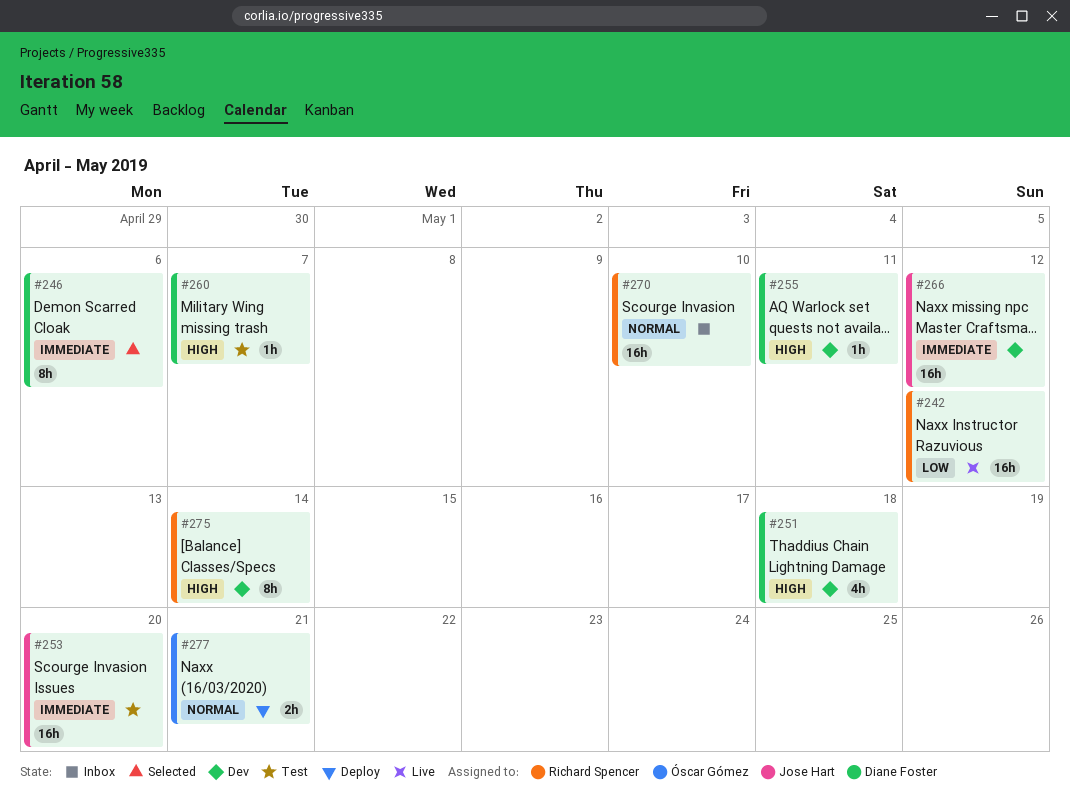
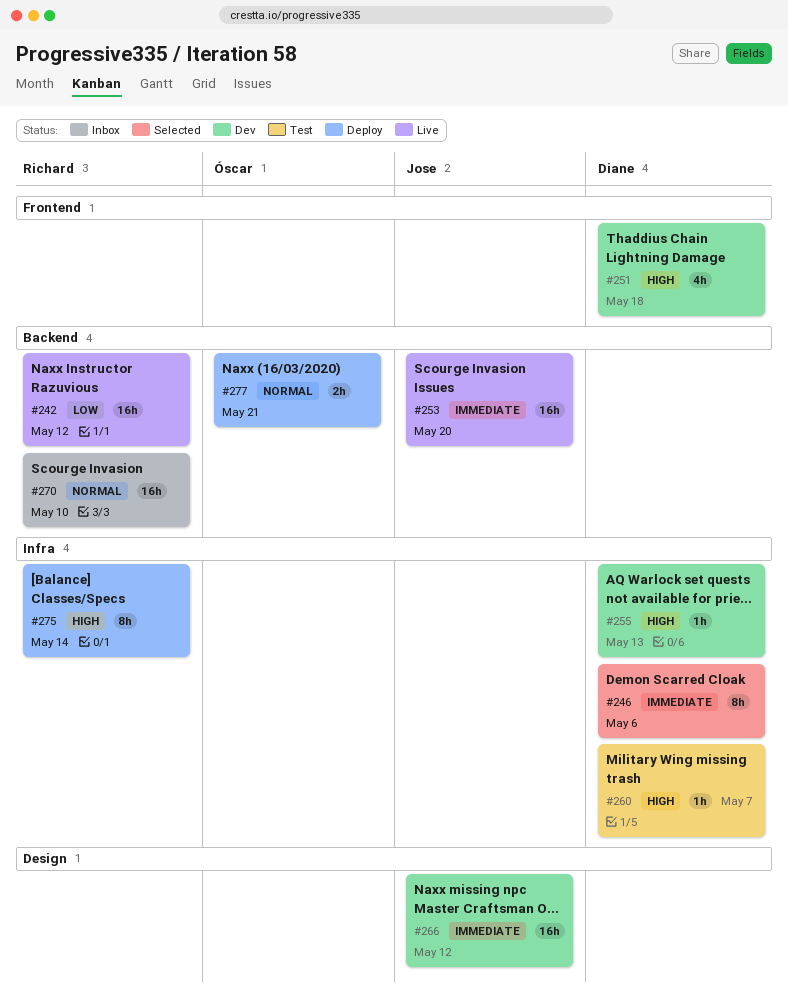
#253, status: Test -> Live
#255, due: May 11 -> May 13
#275, status: Dev -> Deploy

